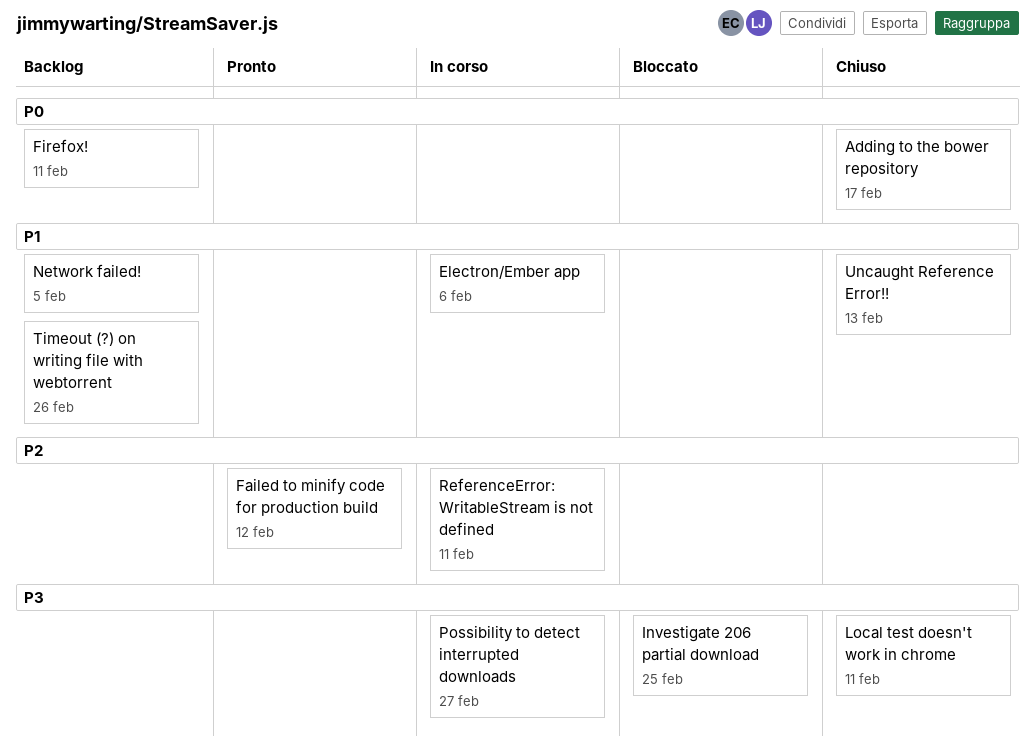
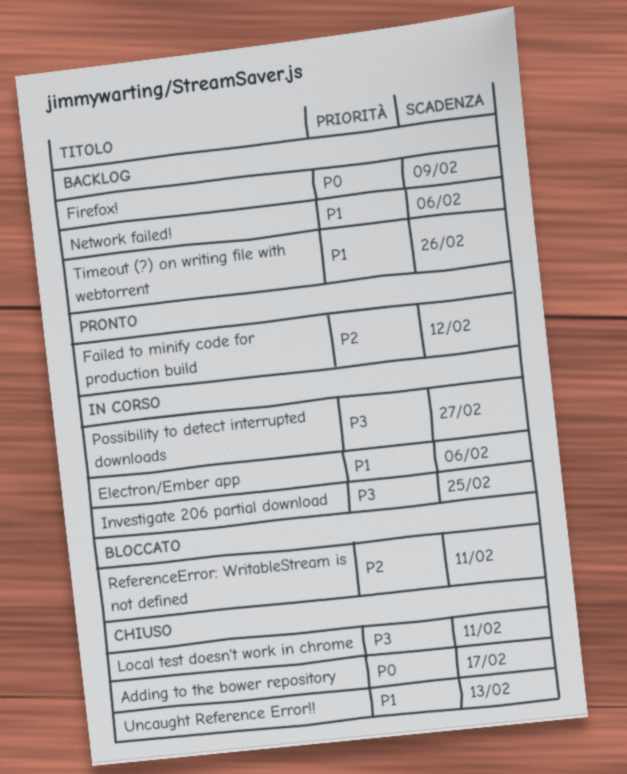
Firefox!, due: Feb 11 -> Feb 9
Investigate 206 partial download, status: Bloccato -> In corso
Network failed!, due: Feb 5 -> Feb 6
ReferenceError: WritableStream is not defined, status: In corso -> Bloccato

